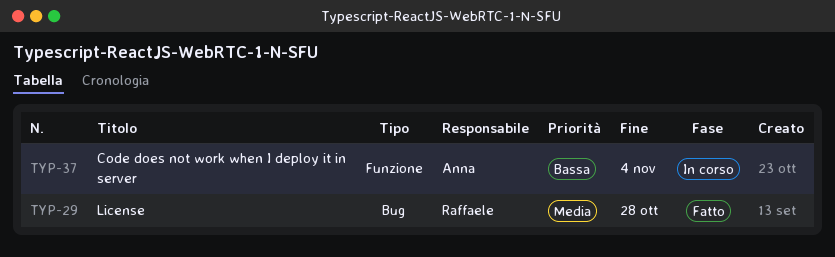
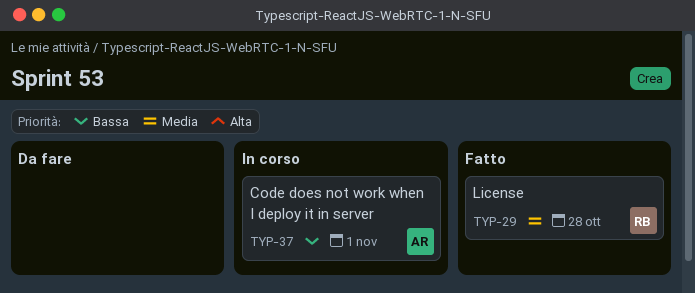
TYP-37, due: Nov 4 -> Nov 1

